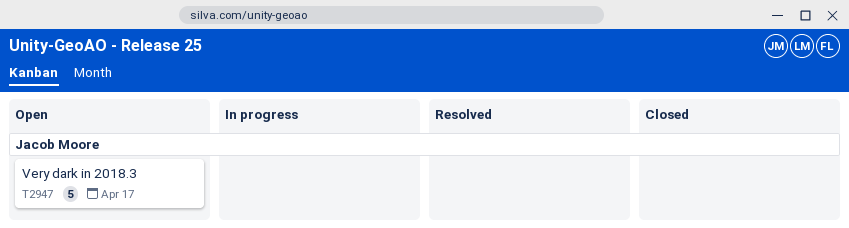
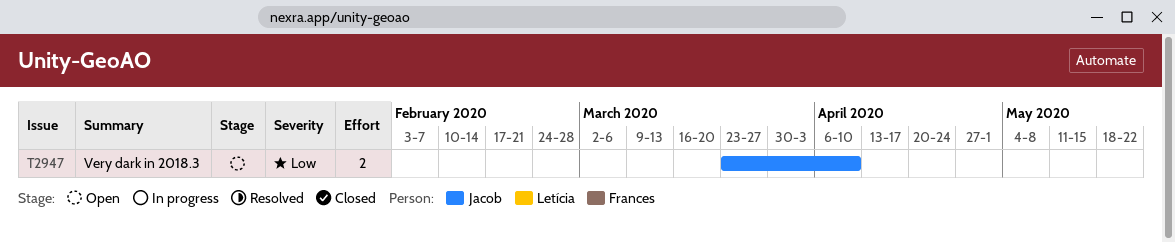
T2947, estimate: 5 -> 2
T2947, due: Apr 17 -> Apr 10

